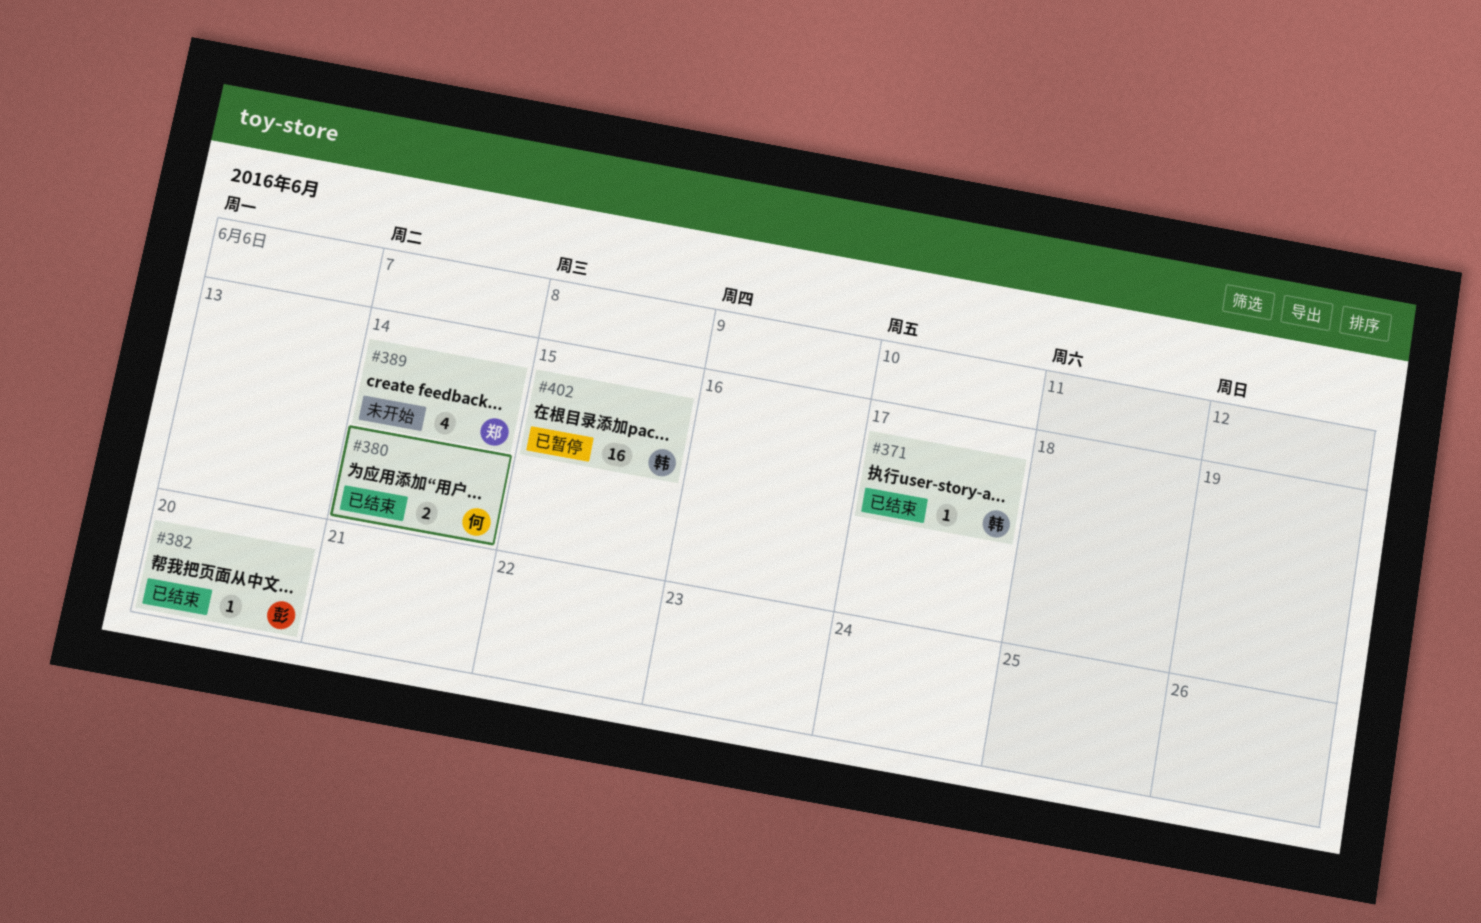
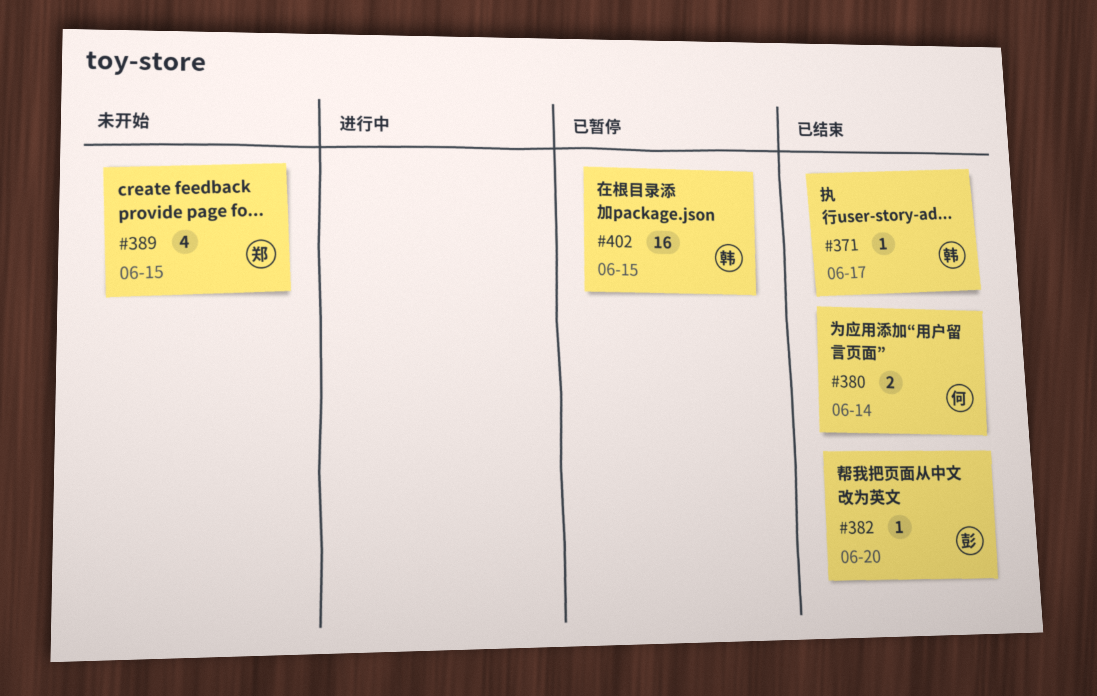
#389, due: Jun 14 -> Jun 15

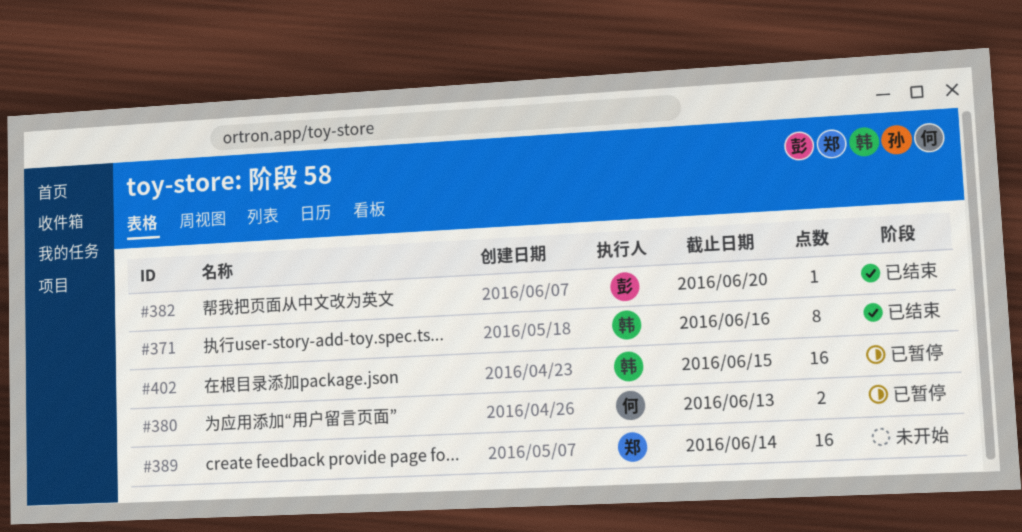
#371, estimate: 1 -> 8
#371, due: Jun 17 -> Jun 16
#380, status: 已结束 -> 已暂停
#380, due: Jun 14 -> Jun 13
#389, estimate: 4 -> 16
#389, due: Jun 15 -> Jun 14

